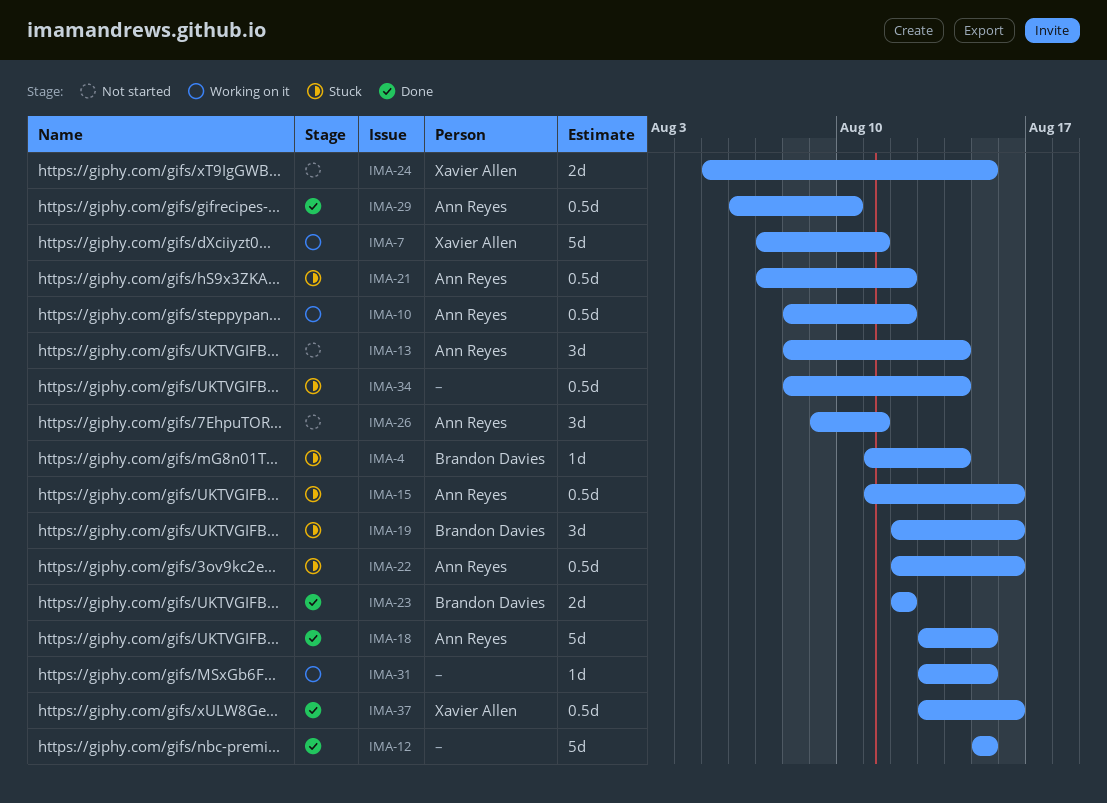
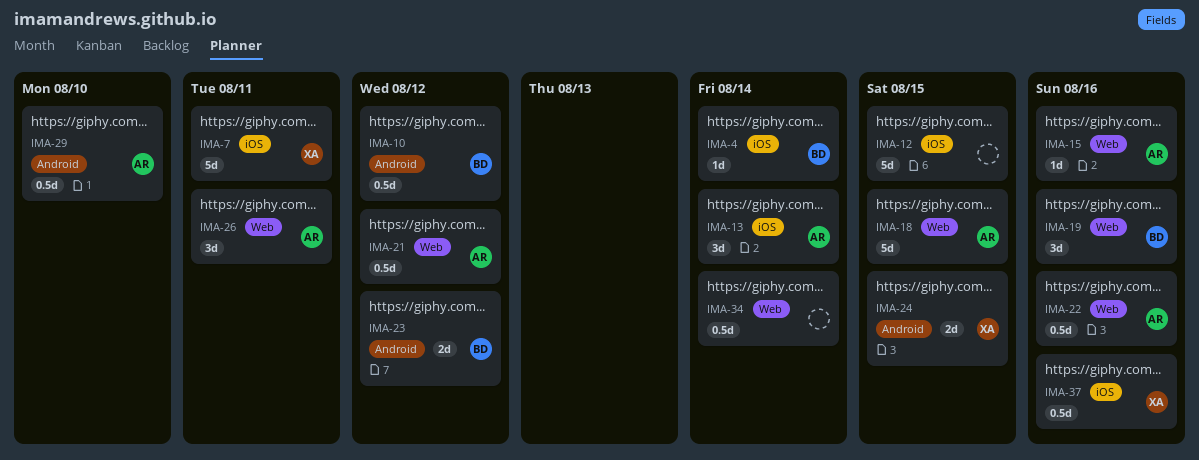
IMA-10, owner: Ann Reyes -> Brandon Davies
IMA-15, estimate: 0.5d -> 1d
IMA-31: present -> none

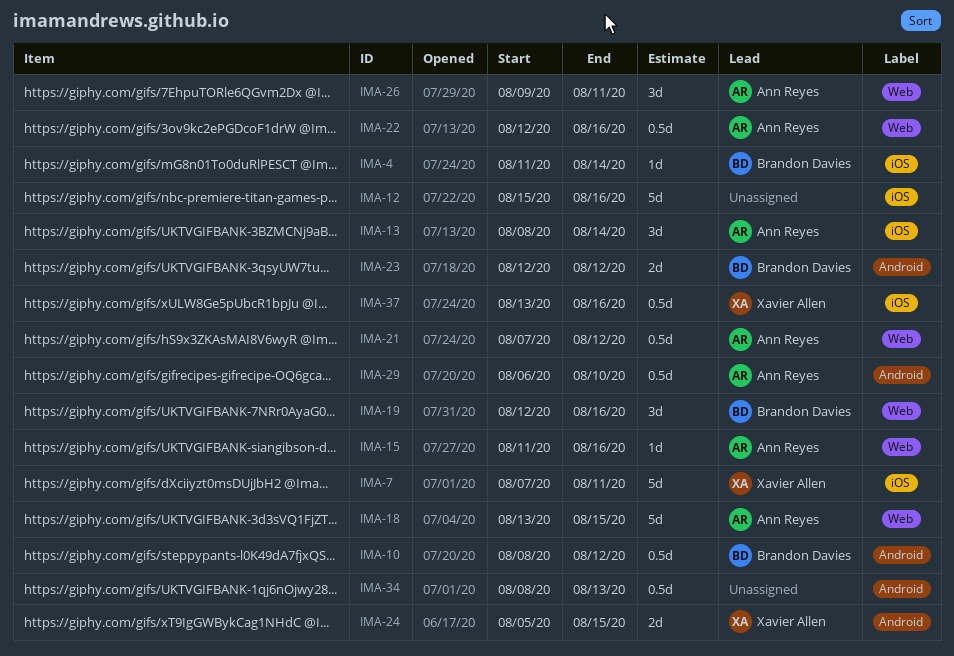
IMA-12, due: Aug 15 -> Aug 16
IMA-34, label: Web -> Android
IMA-34, due: Aug 14 -> Aug 13

